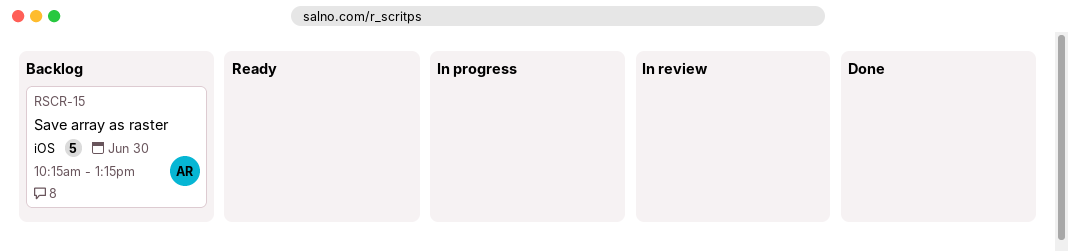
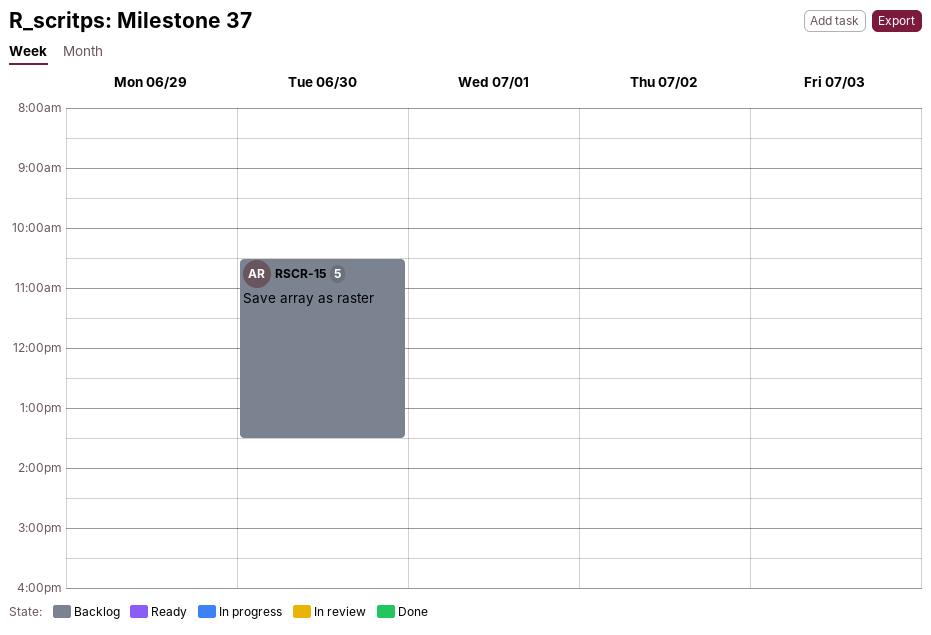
RSCR-15, begins: 10:15 -> 10:30
RSCR-15, ends: 13:15 -> 13:30

